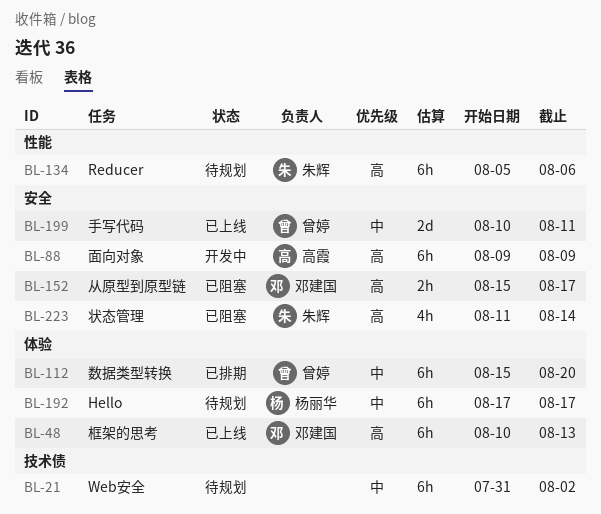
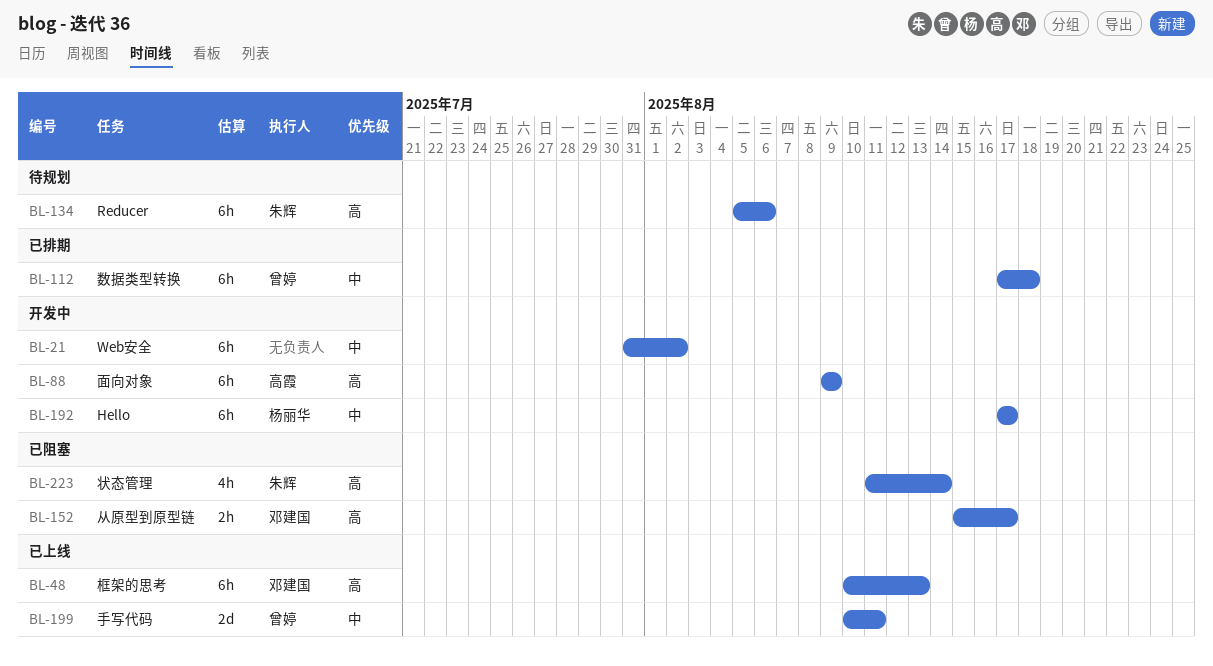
BL-21, status: 待规划 -> 开发中
BL-112, start: Aug 15 -> Aug 17
BL-112, due: Aug 20 -> Aug 18
BL-192, status: 待规划 -> 开发中

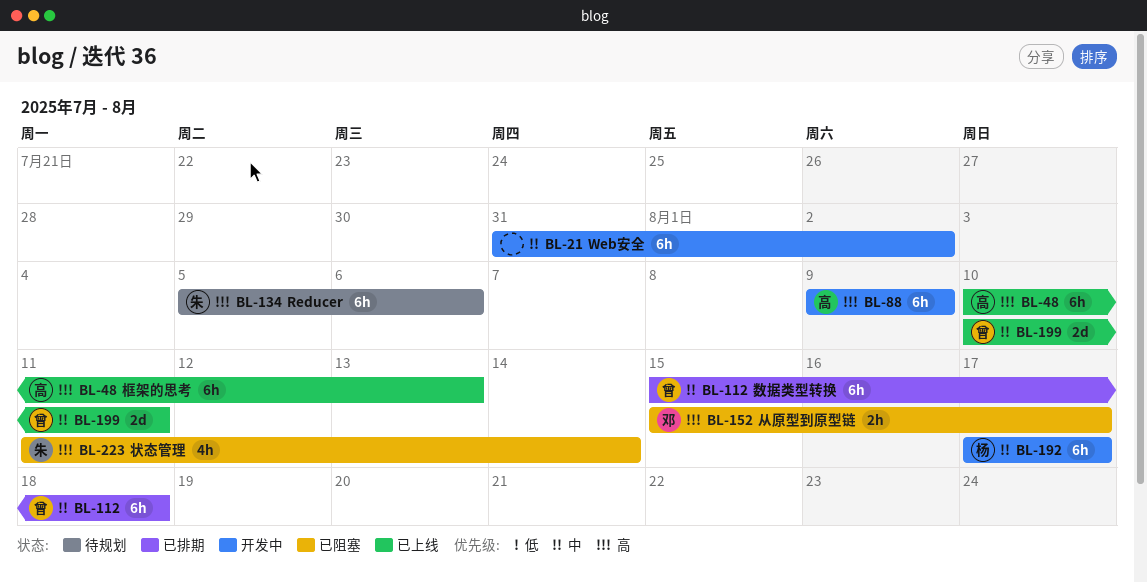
BL-48, owner: 邓建国 -> 高霞
BL-112, start: Aug 17 -> Aug 15

